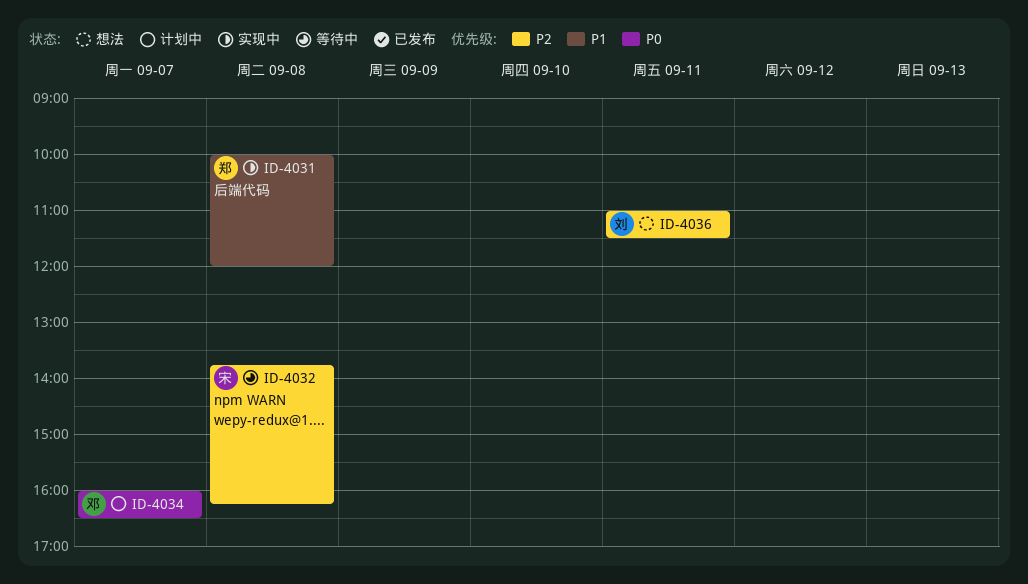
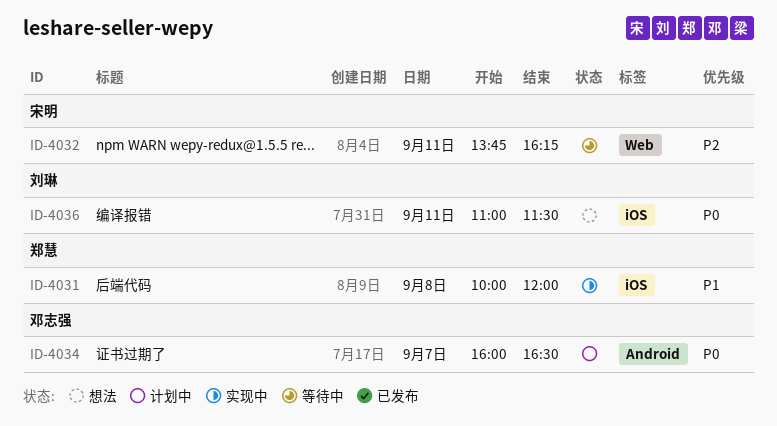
ID-4032, day: Sep 8 -> Sep 11
ID-4036, priority: P2 -> P0

